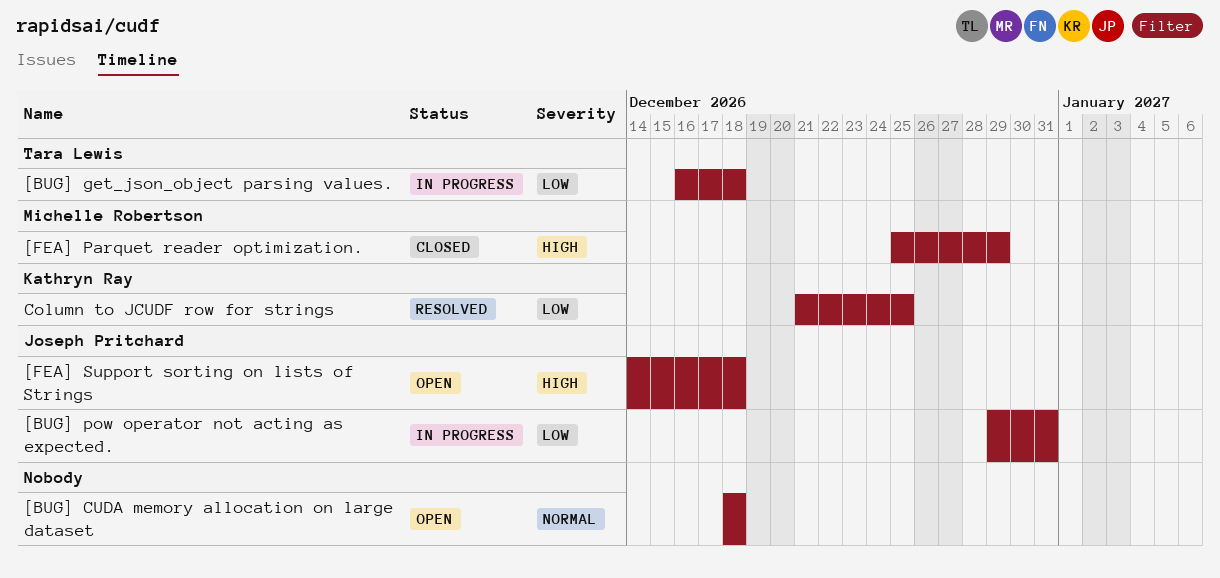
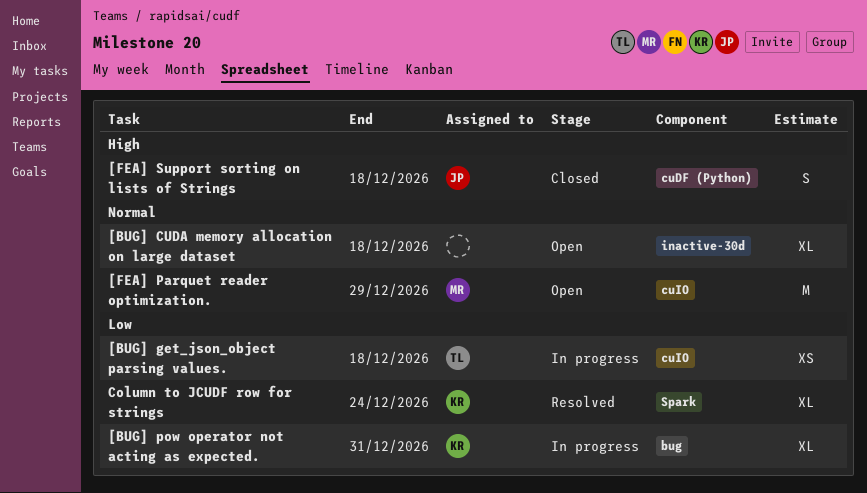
[BUG] pow operator not acting as expected., owner: Joseph Pritchard -> Kathryn Ray
[FEA] Parquet reader optimization., status: Closed -> Open
[FEA] Parquet reader optimization., priority: High -> Normal
[FEA] Support sorting on lists of Strings, status: Open -> Closed
Column to JCUDF row for strings, due: Dec 25 -> Dec 24

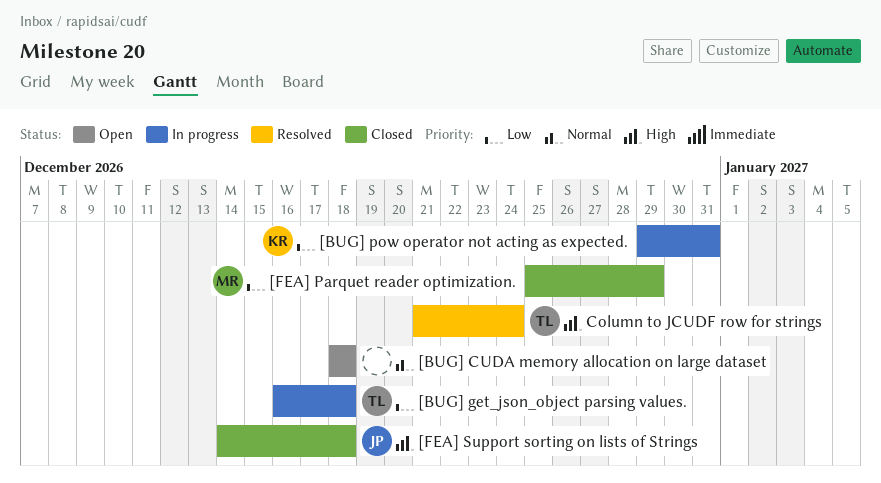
[FEA] Parquet reader optimization., status: Open -> Closed
[FEA] Parquet reader optimization., priority: Normal -> Low
Column to JCUDF row for strings, owner: KR -> TL
Column to JCUDF row for strings, priority: Low -> High

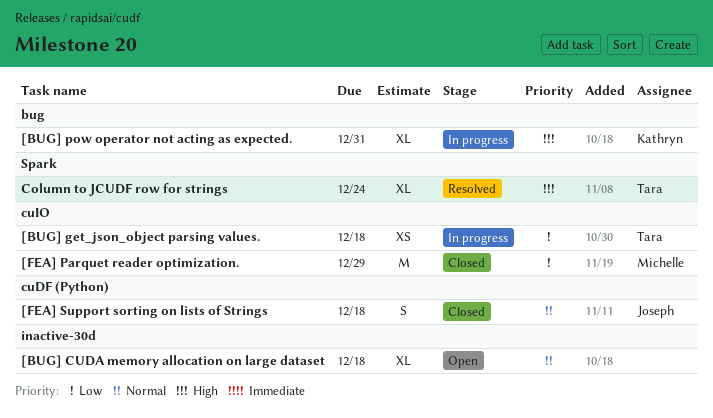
[BUG] pow operator not acting as expected., priority: Low -> High
[FEA] Support sorting on lists of Strings, priority: High -> Normal

